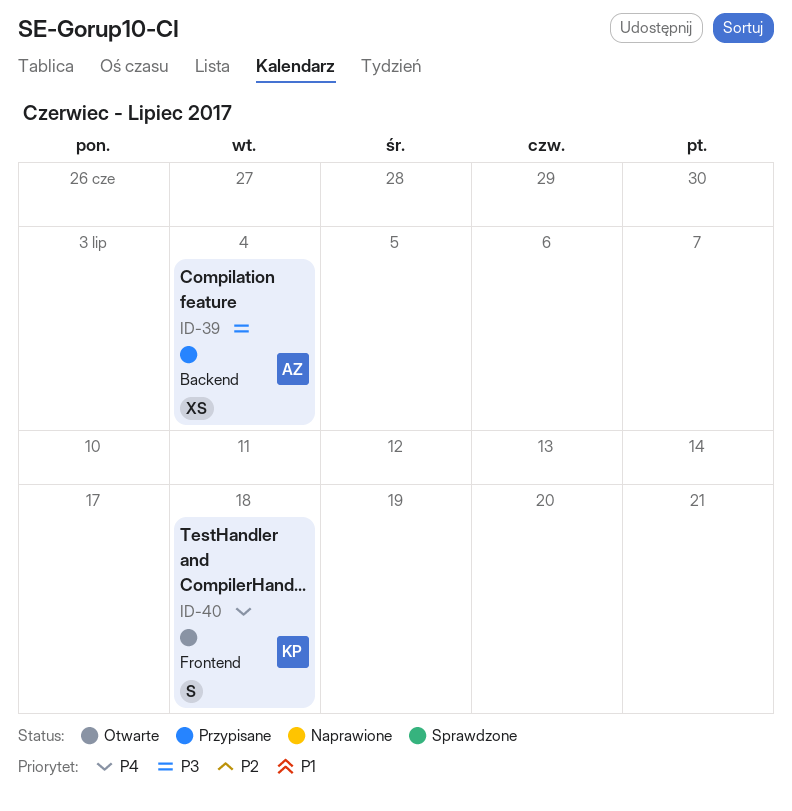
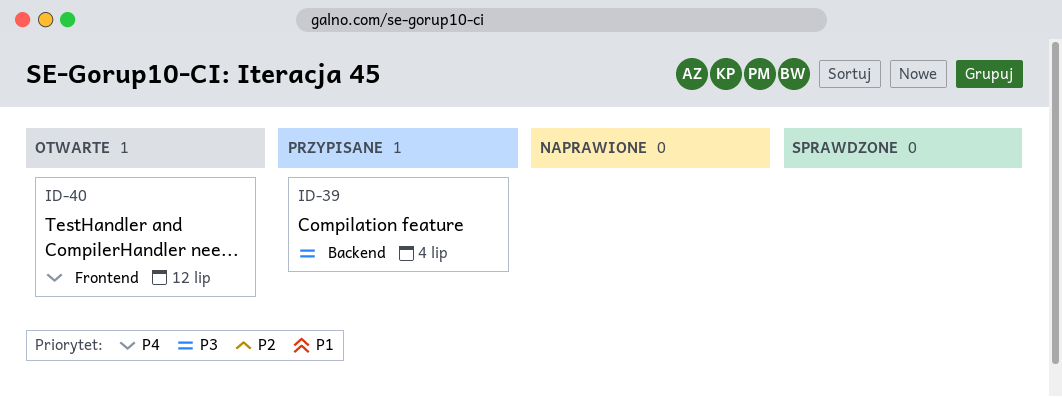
ID-40, due: Jul 18 -> Jul 12

